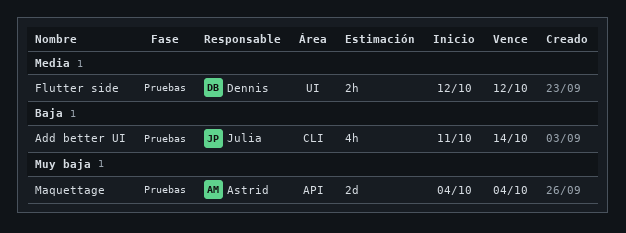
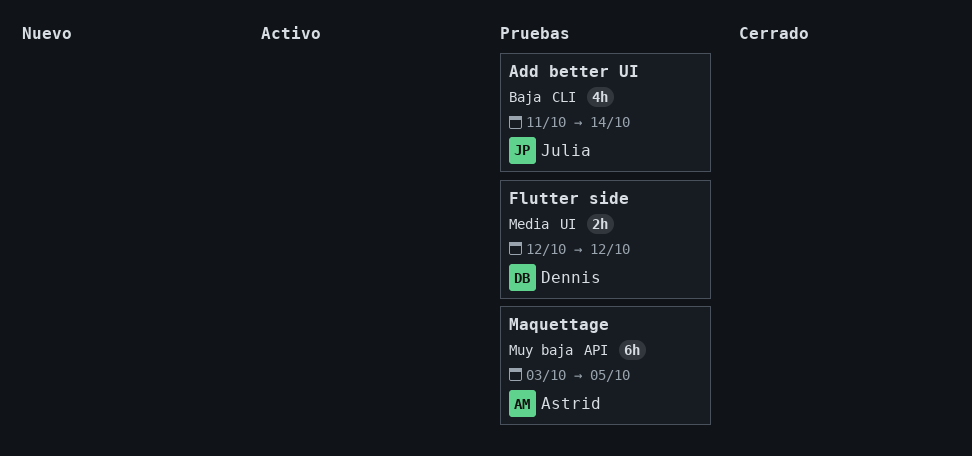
Maquettage, estimate: 2d -> 6h
Maquettage, start: Oct 4 -> Oct 3
Maquettage, due: Oct 4 -> Oct 5

